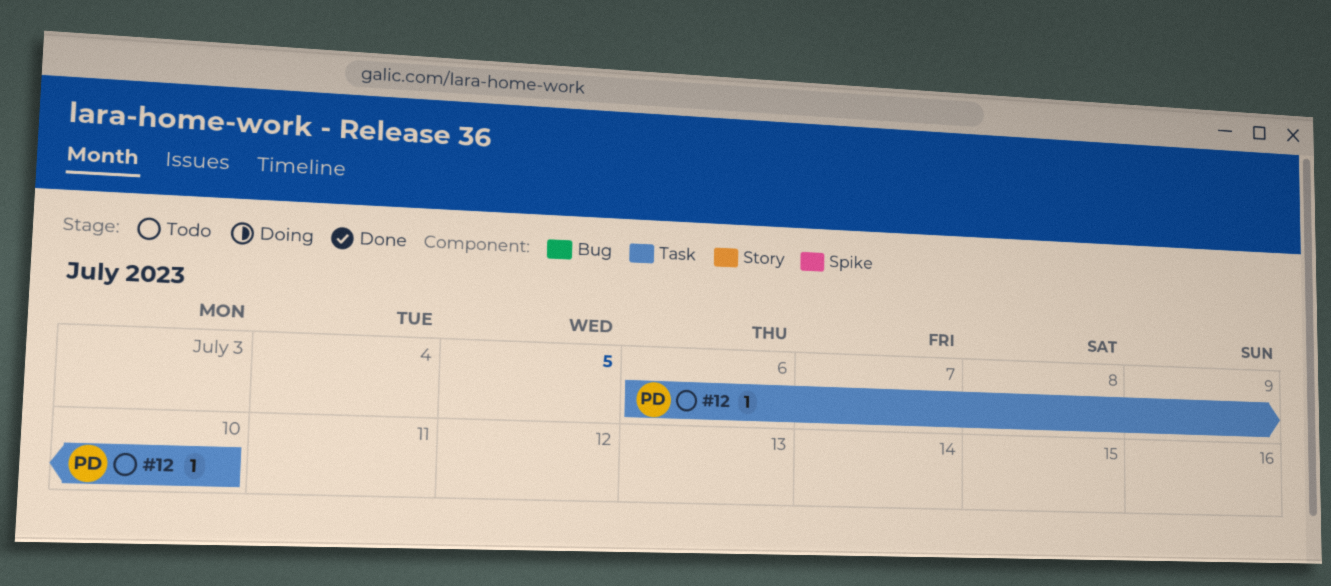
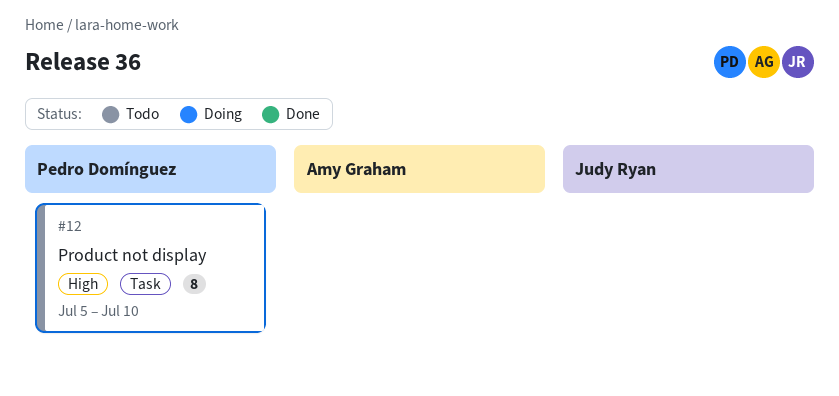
#12, estimate: 1 -> 8
#12, start: Jul 6 -> Jul 5

